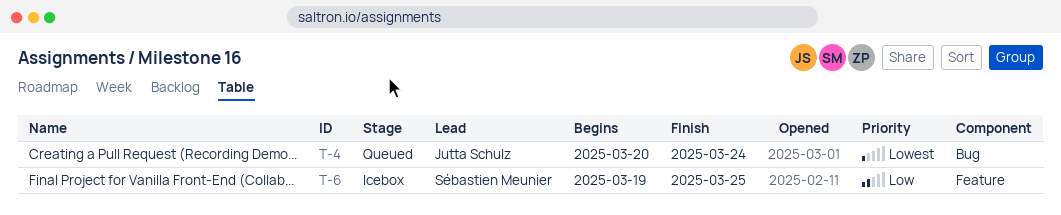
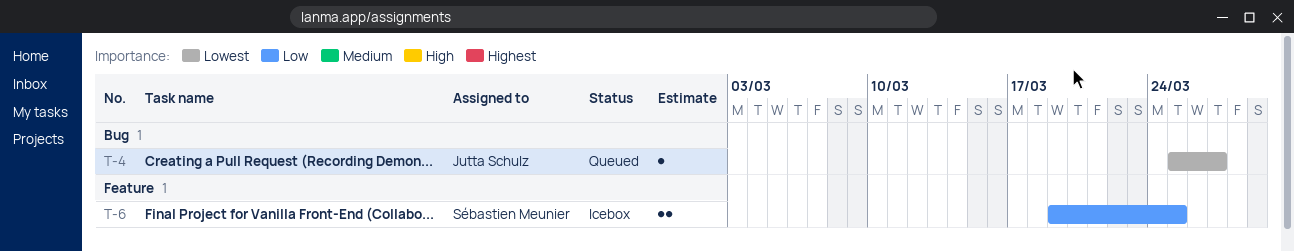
T-4, start: Mar 20 -> Mar 25
T-4, due: Mar 24 -> Mar 27

